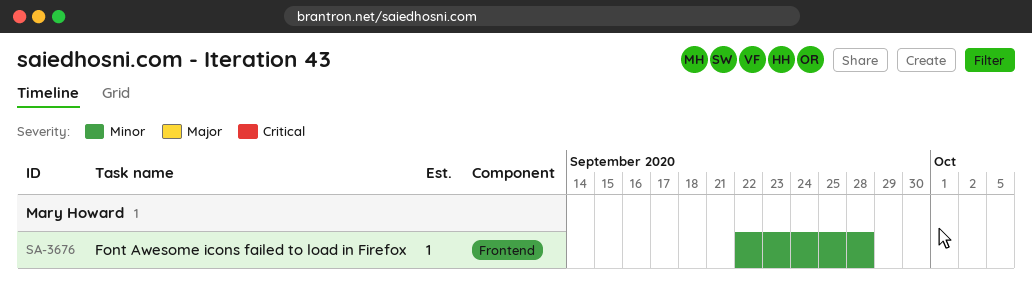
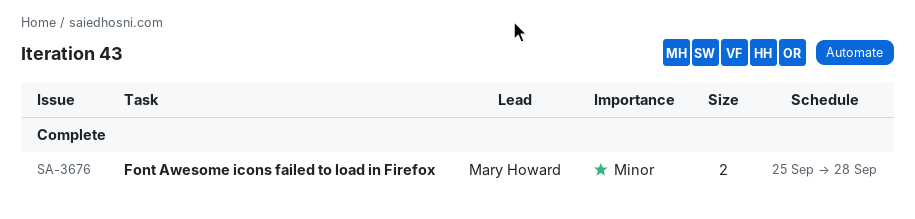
SA-3676, estimate: 1 -> 2
SA-3676, start: Sep 22 -> Sep 25

